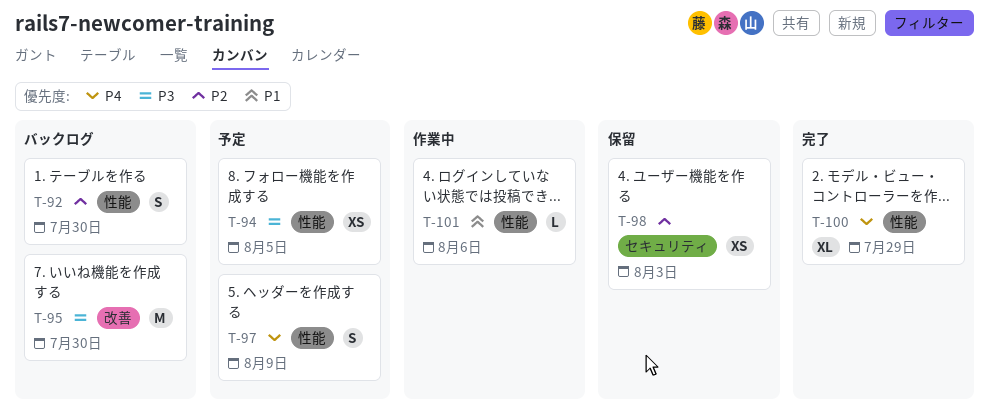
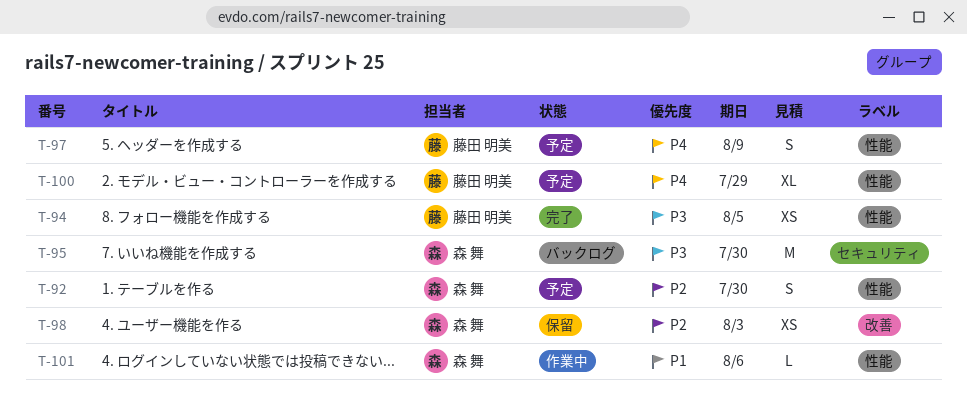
T-92, status: バックログ -> 予定
T-94, status: 予定 -> 完了
T-95, label: 改善 -> セキュリティ
T-98, label: セキュリティ -> 改善
T-100, status: 完了 -> 予定

